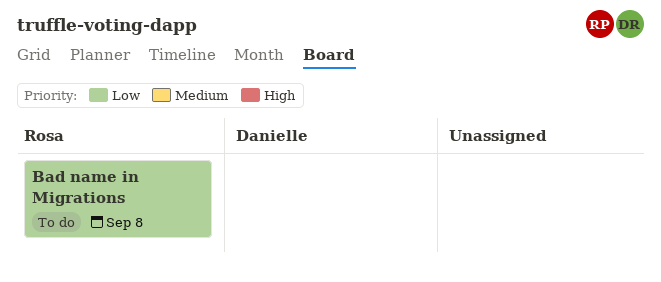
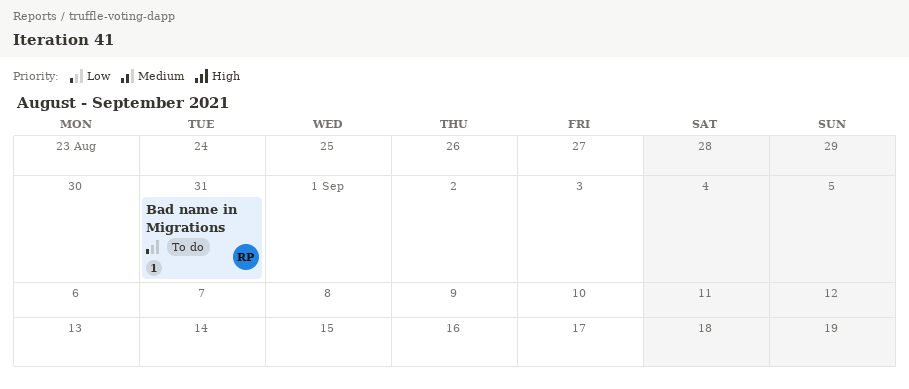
Bad name in Migrations, due: Sep 8 -> Aug 31

